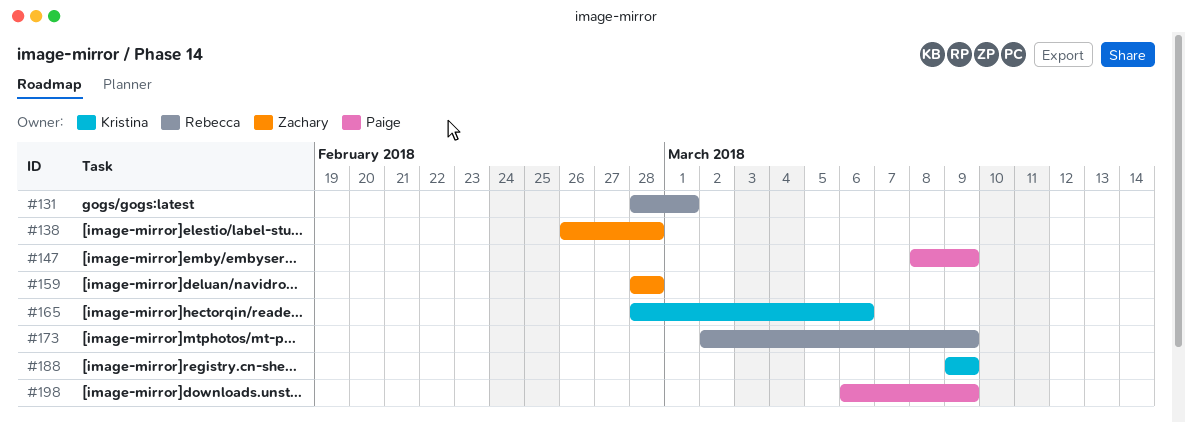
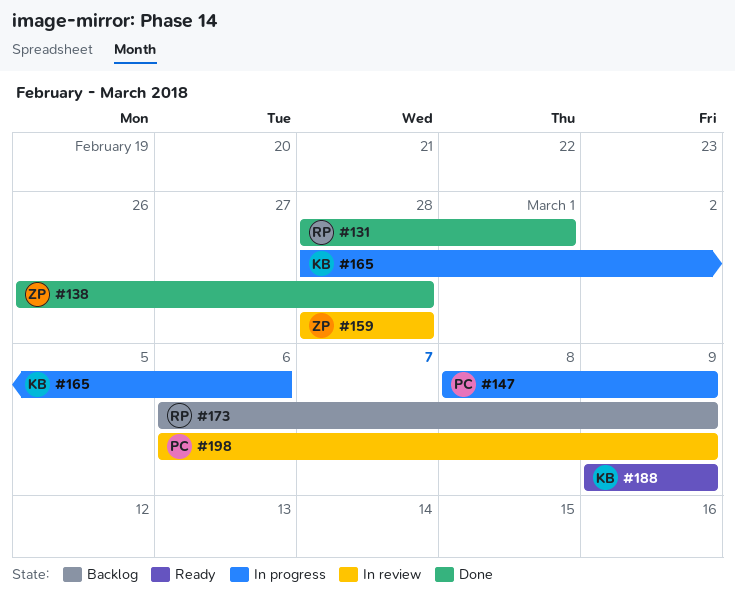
#173, start: Mar 2 -> Mar 6

